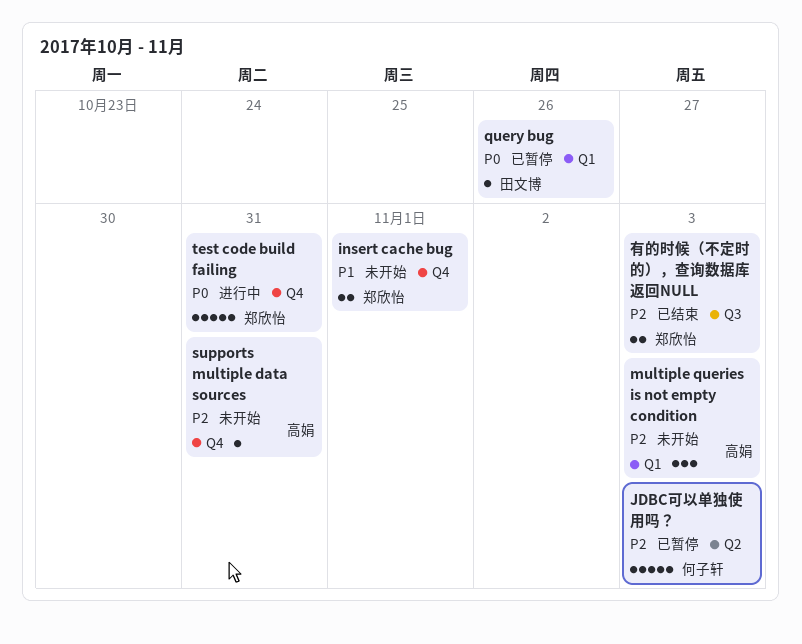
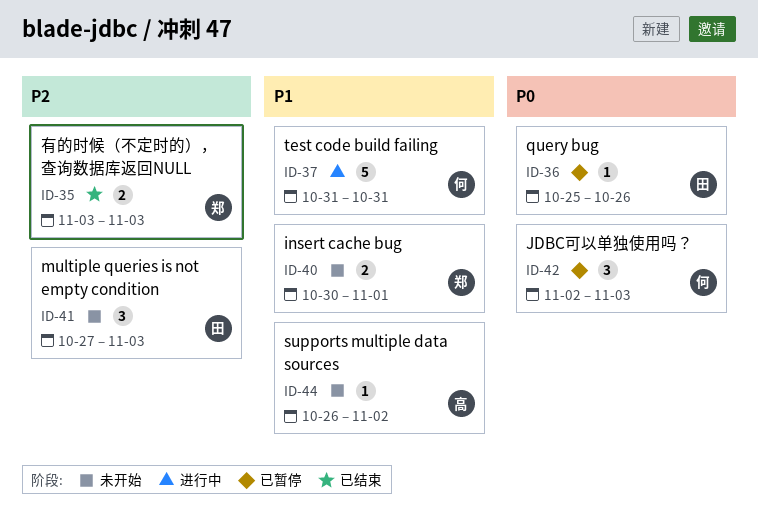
JDBC可以单独使用吗？, priority: P2 -> P0
JDBC可以单独使用吗？, estimate: 5 -> 3
multiple queries is not empty condition, owner: 高娟 -> 田文博
supports multiple data sources, priority: P2 -> P1
supports multiple data sources, due: Oct 31 -> Nov 2
test code build failing, owner: 郑欣怡 -> 何子轩
test code build failing, priority: P0 -> P1

